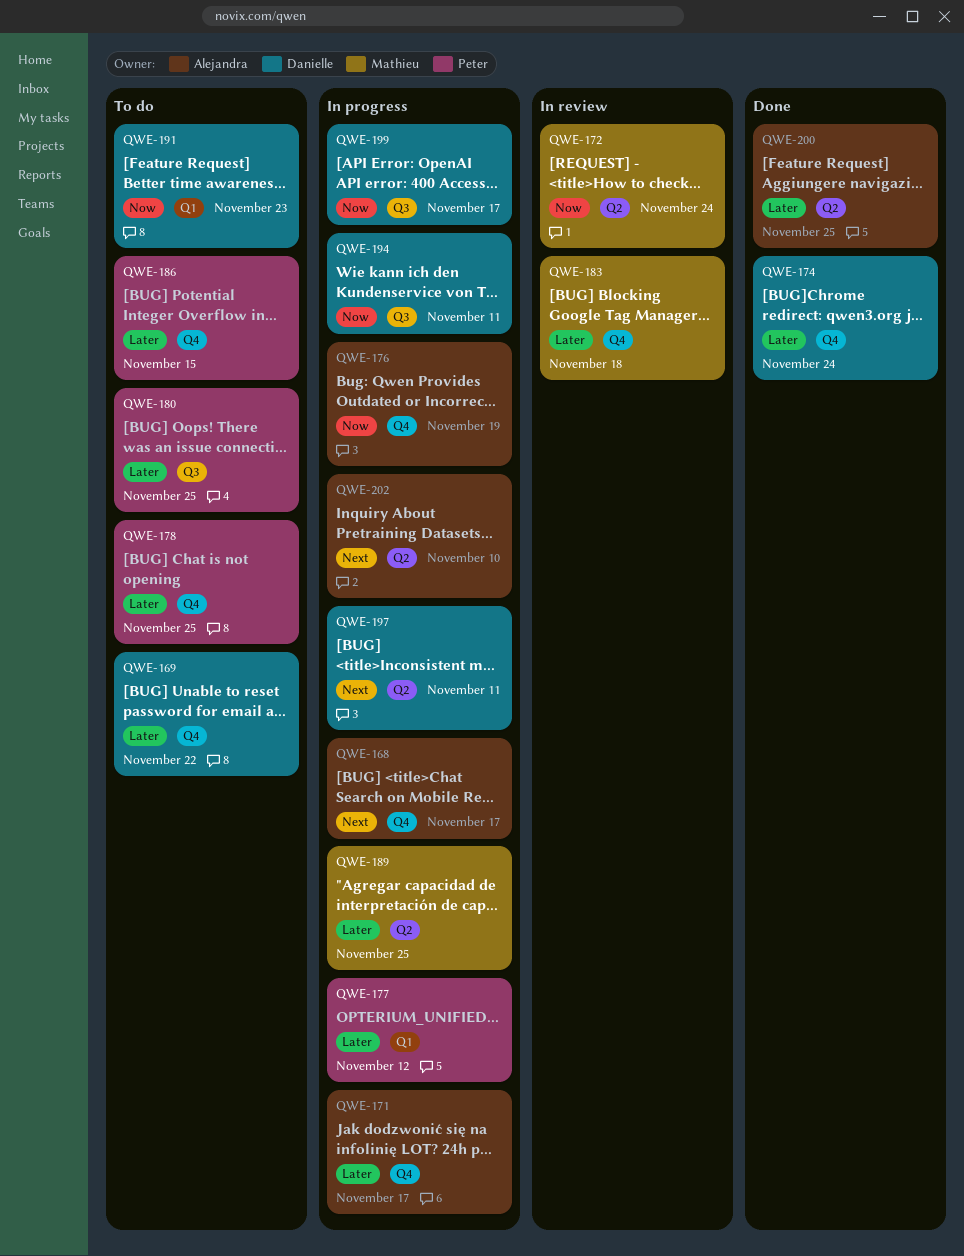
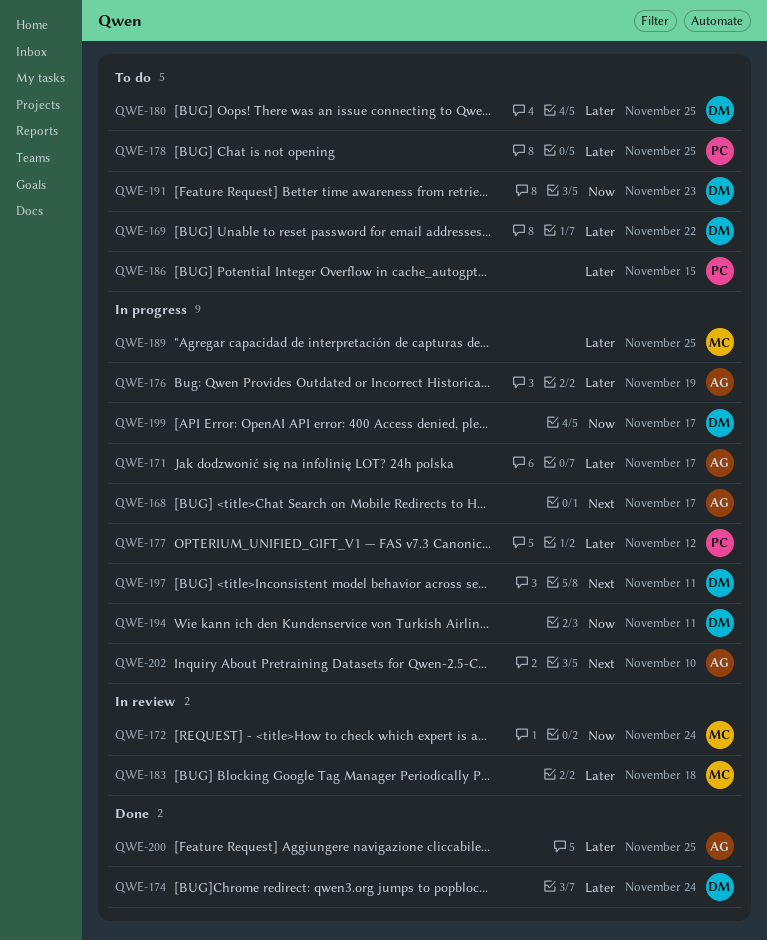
QWE-176, priority: Now -> Later
QWE-180, owner: Peter -> Danielle

